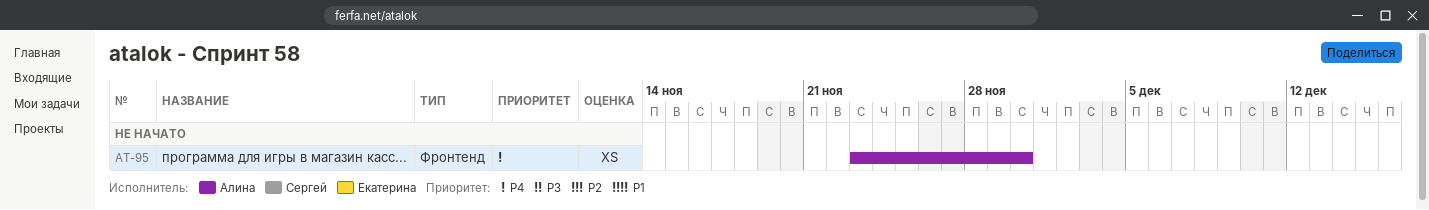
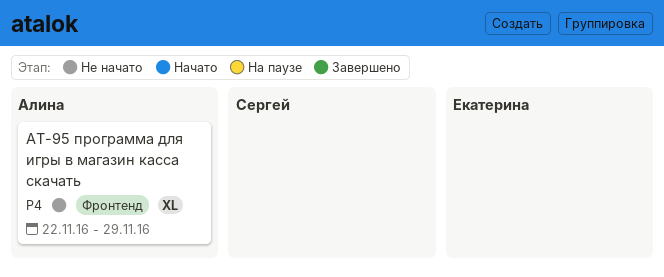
AT-95, estimate: XS -> XL
AT-95, start: Nov 23 -> Nov 22
AT-95, due: Nov 30 -> Nov 29

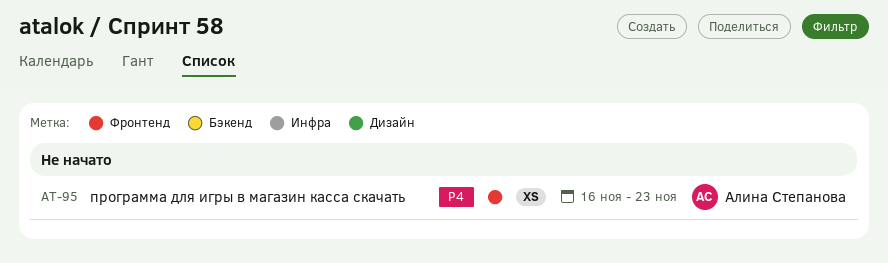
AT-95, estimate: XL -> XS
AT-95, start: Nov 22 -> Nov 16
AT-95, due: Nov 29 -> Nov 23

